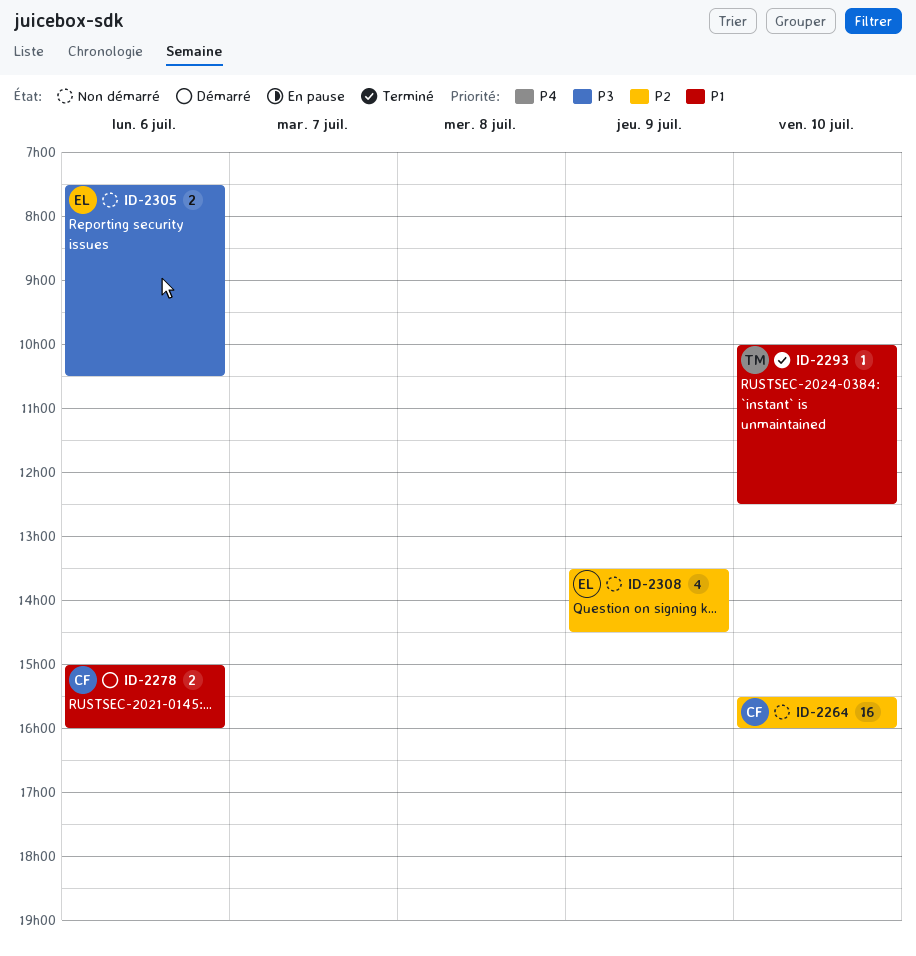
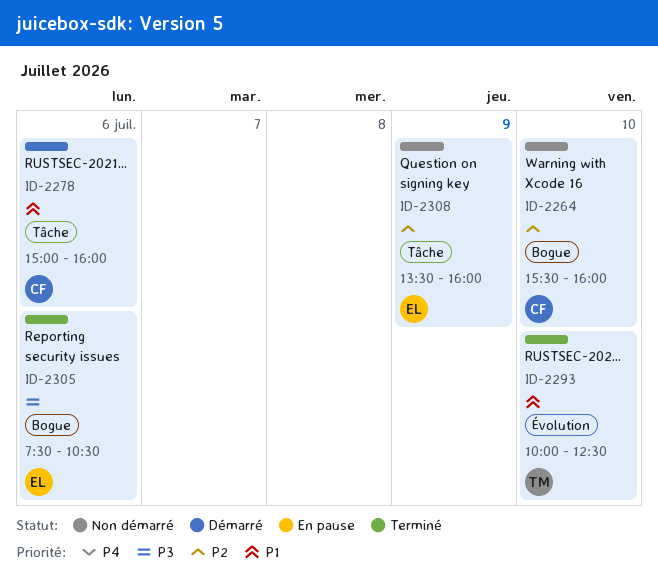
ID-2305, status: Non démarré -> Terminé
ID-2308, ends: 14:30 -> 16:00

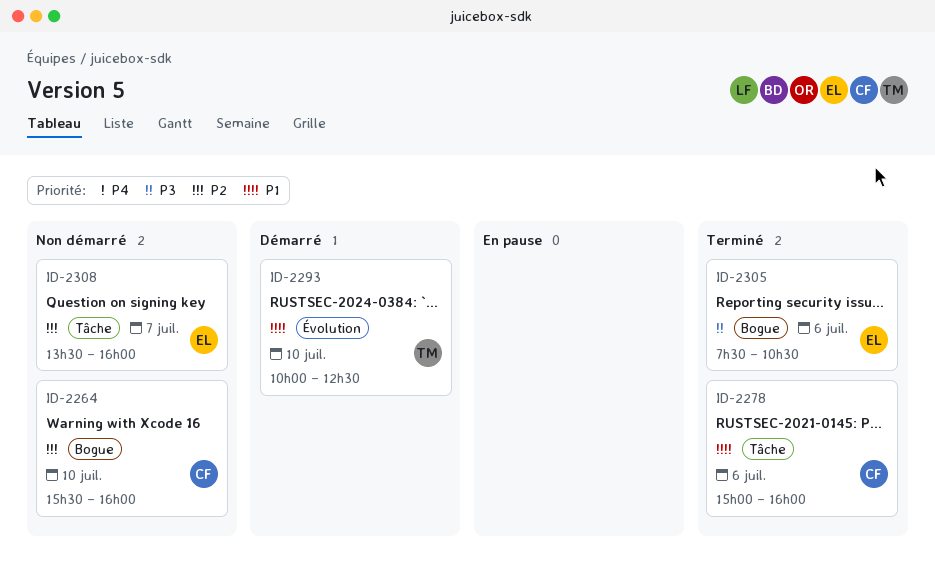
ID-2278, status: Démarré -> Terminé
ID-2293, status: Terminé -> Démarré
ID-2308, day: Jul 9 -> Jul 7

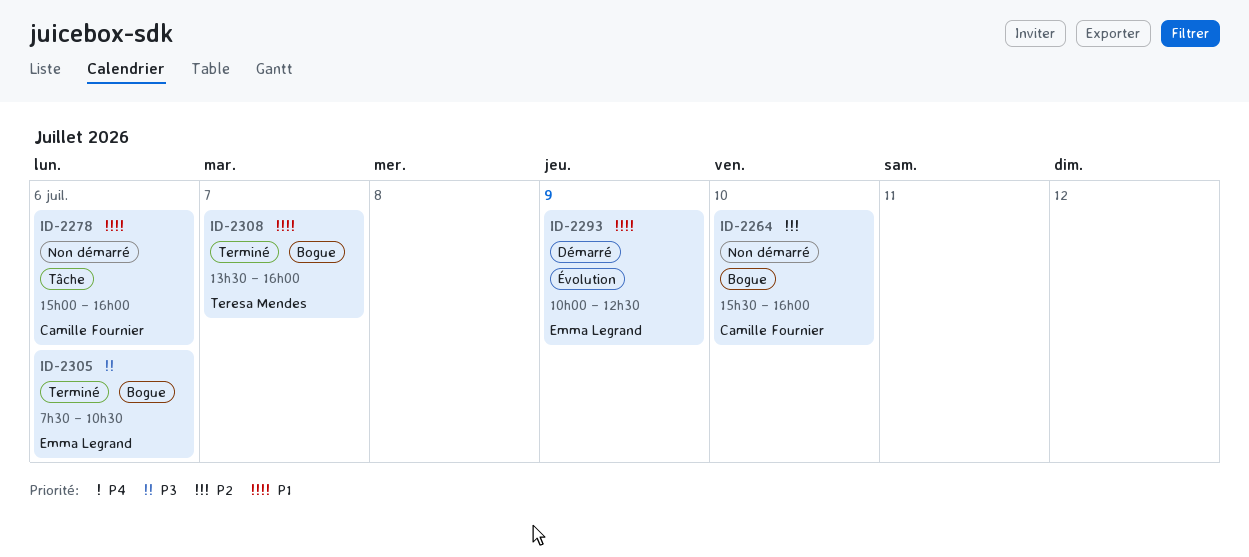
ID-2278, status: Terminé -> Non démarré
ID-2293, owner: Teresa Mendes -> Emma Legrand
ID-2293, day: Jul 10 -> Jul 9
ID-2308, status: Non démarré -> Terminé
ID-2308, owner: Emma Legrand -> Teresa Mendes
ID-2308, priority: P2 -> P1
ID-2308, label: Tâche -> Bogue

